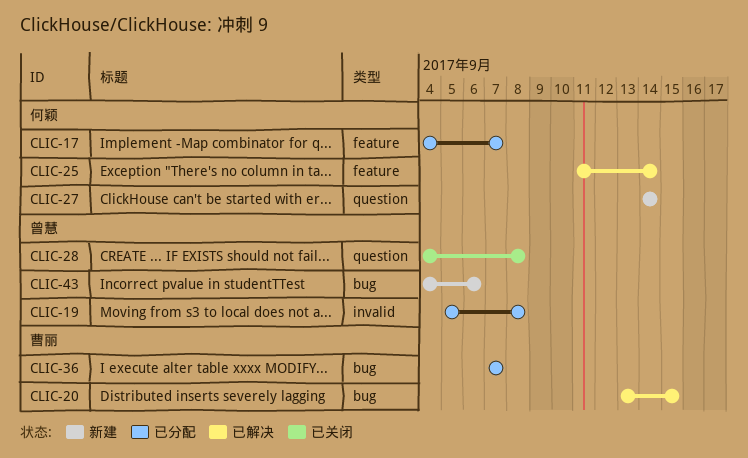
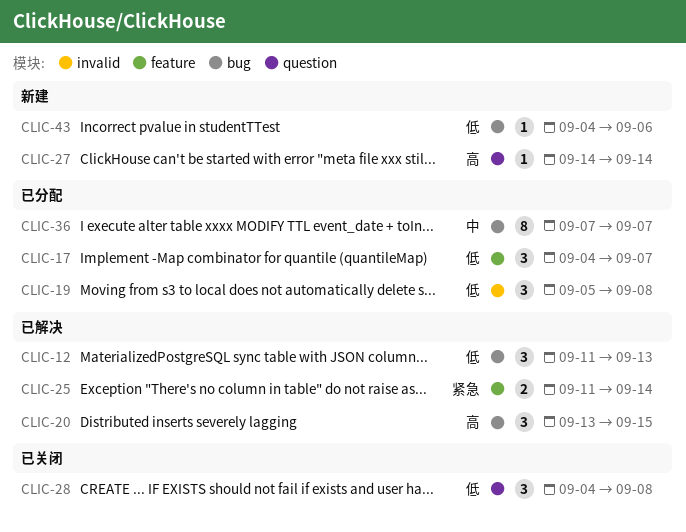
CLIC-12: none -> present

